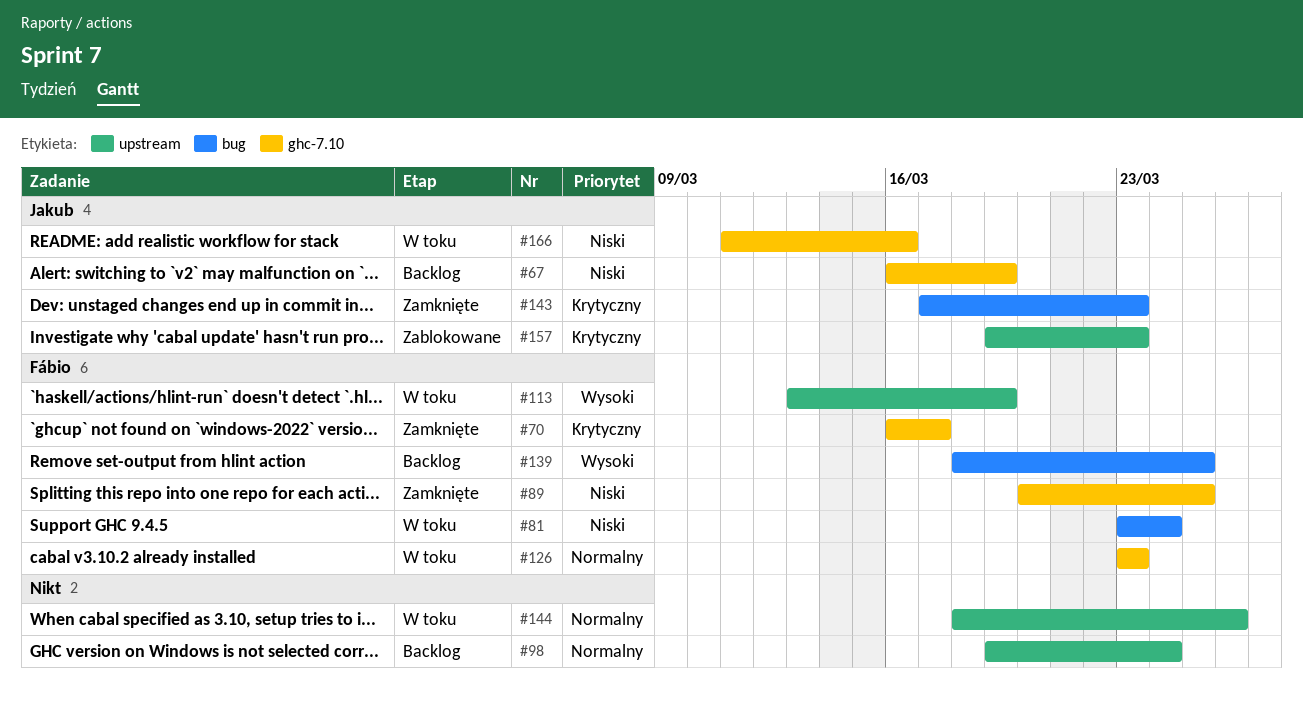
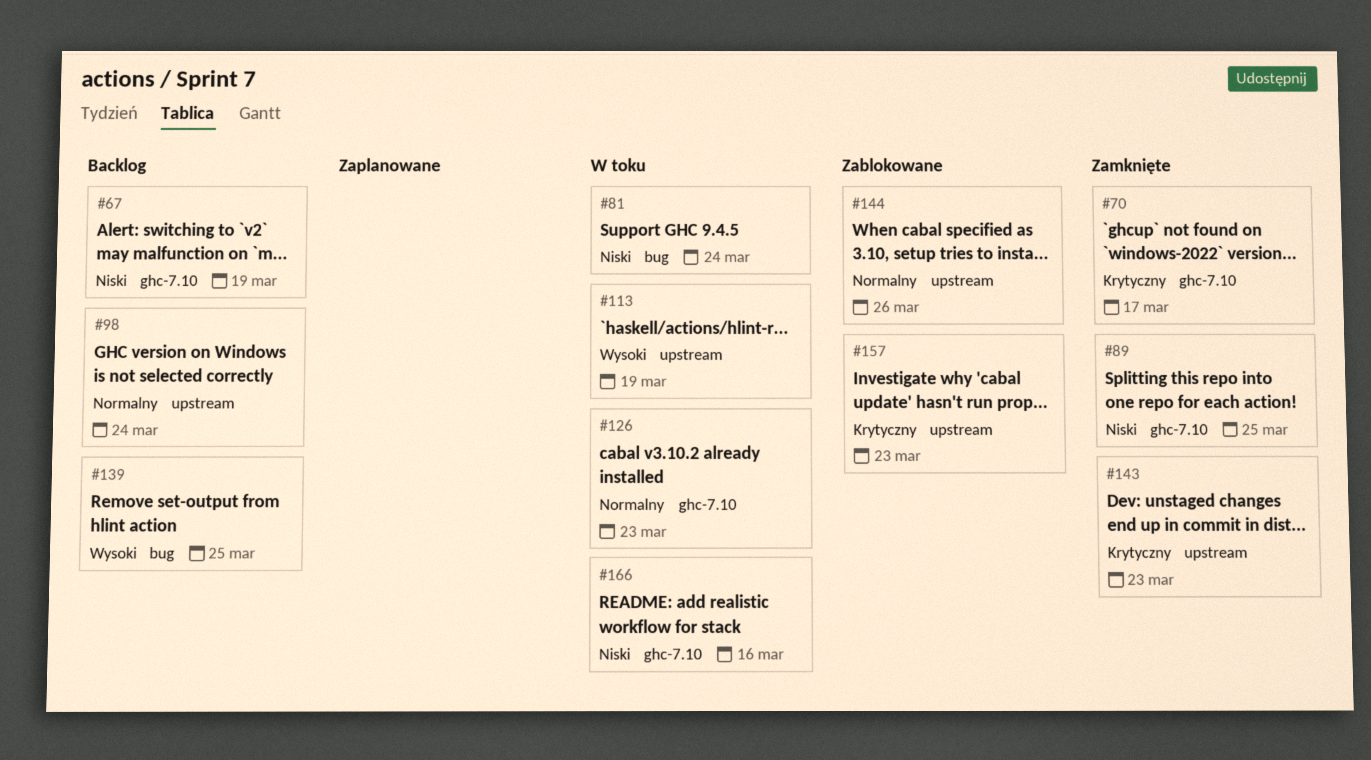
#143, label: bug -> upstream
#144, status: W toku -> Zablokowane

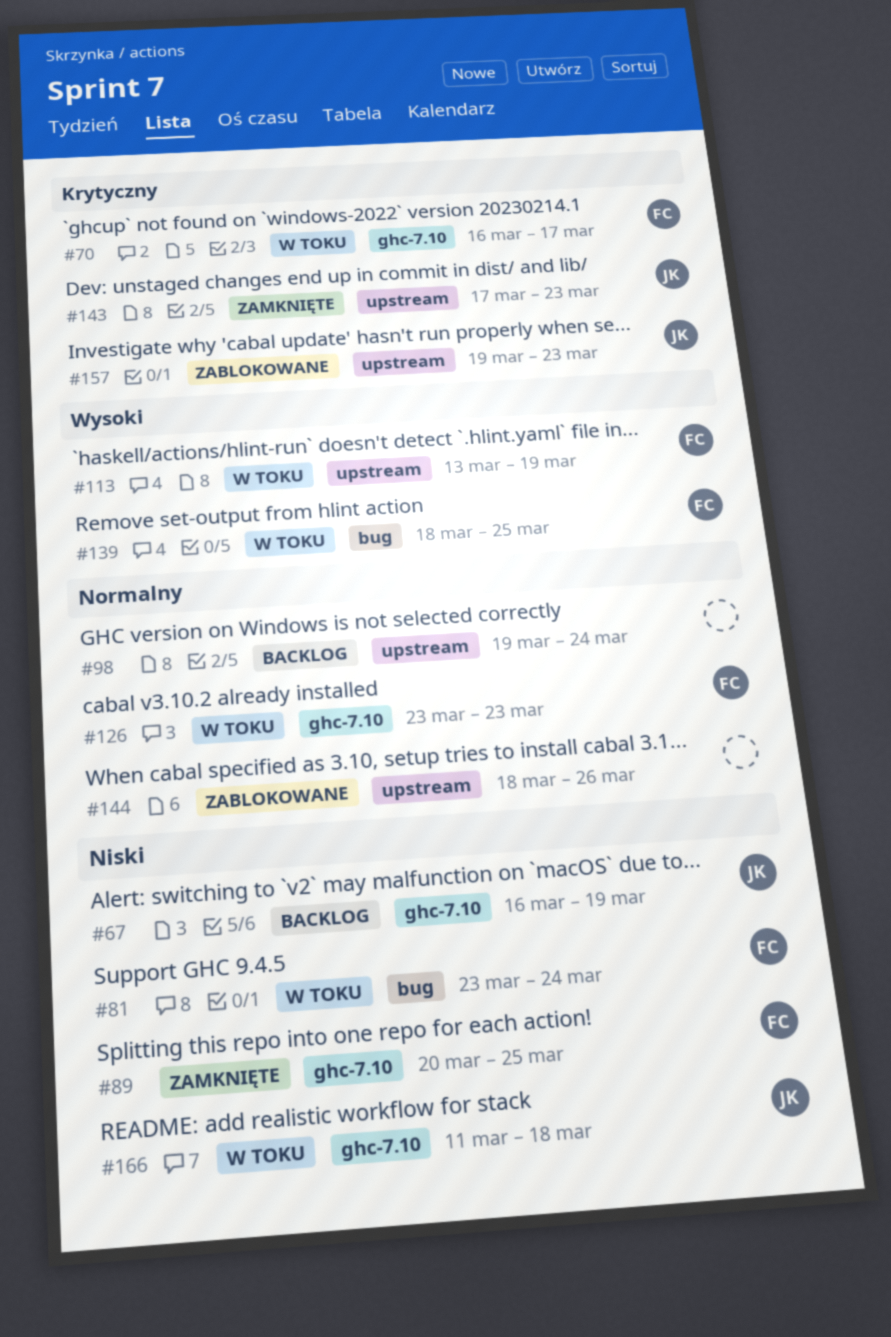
#70, status: Zamknięte -> W toku
#139, status: Backlog -> W toku
#166, due: Mar 16 -> Mar 18

